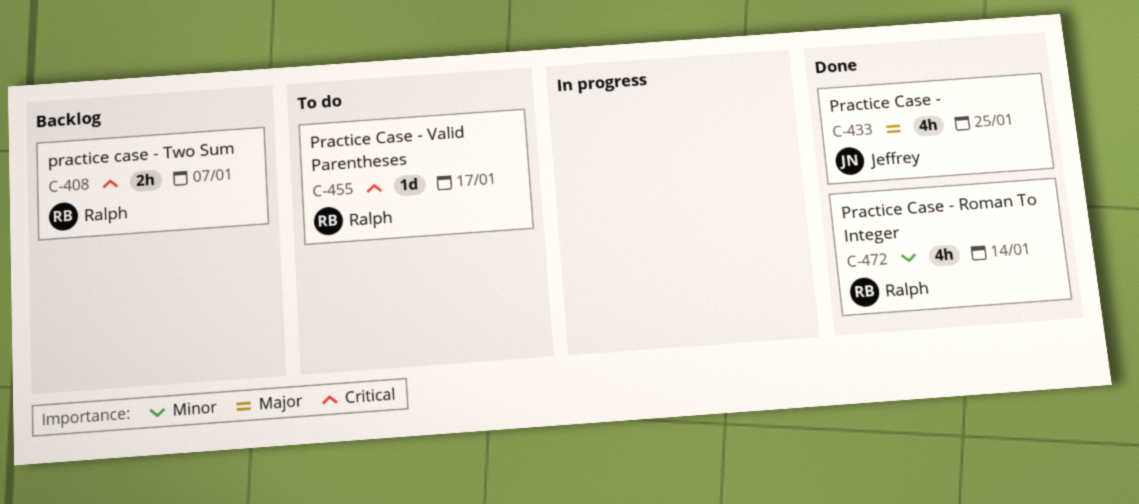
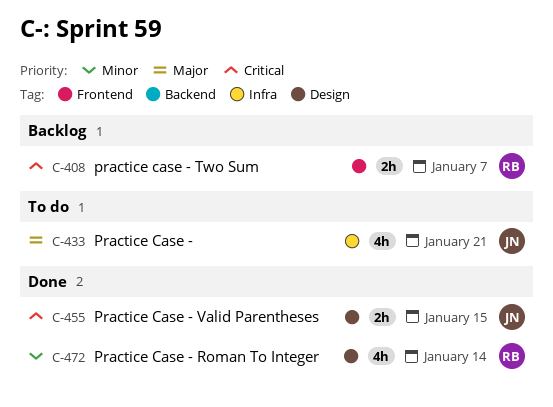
C-433, status: Done -> To do
C-433, due: Jan 25 -> Jan 21
C-455, status: To do -> Done
C-455, owner: Ralph -> Jeffrey
C-455, estimate: 1d -> 2h
C-455, due: Jan 17 -> Jan 15

